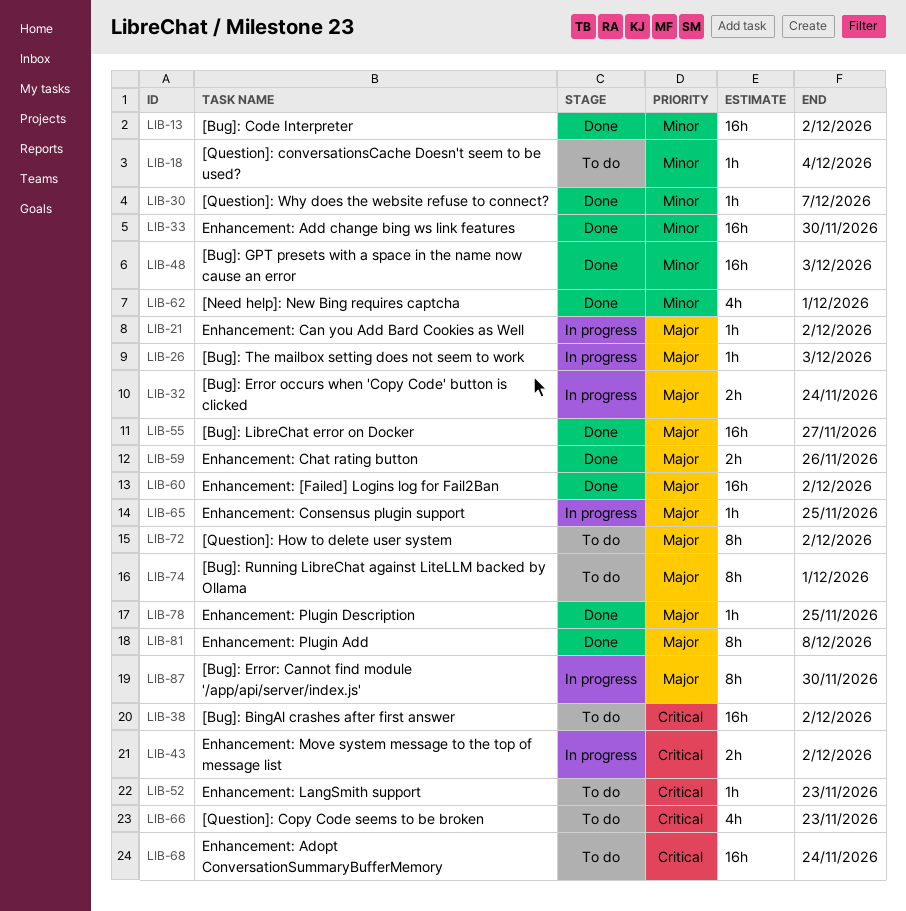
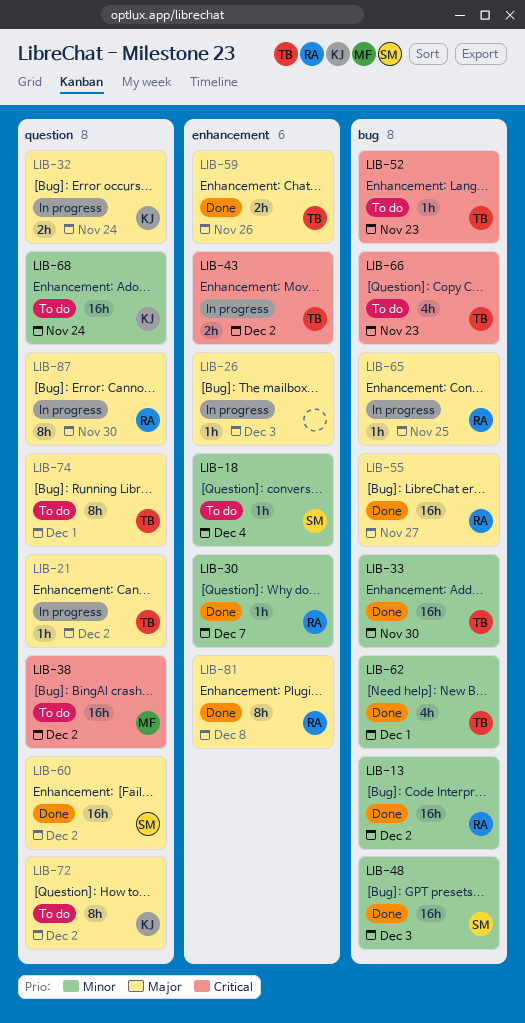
LIB-68, priority: Critical -> Minor
LIB-78: present -> none

